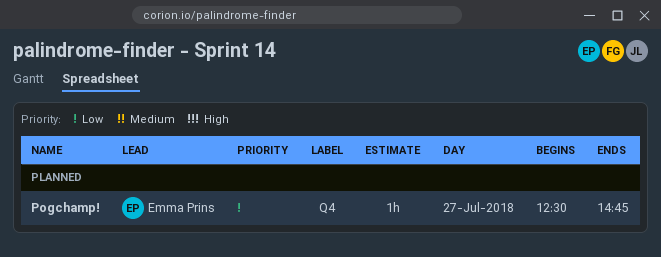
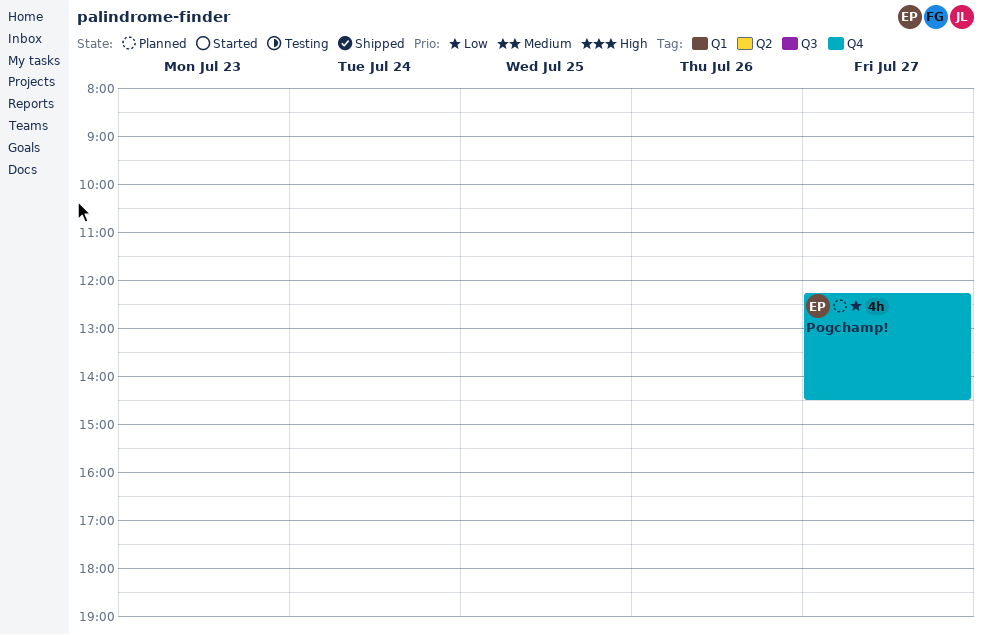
Pogchamp!, estimate: 1h -> 4h
Pogchamp!, begins: 12:30 -> 12:15
Pogchamp!, ends: 14:45 -> 14:30

